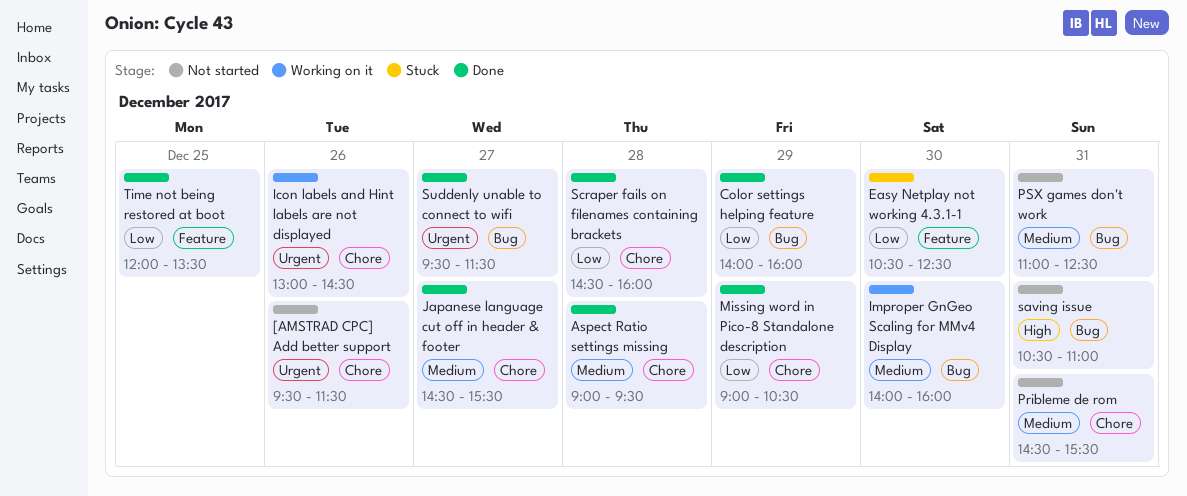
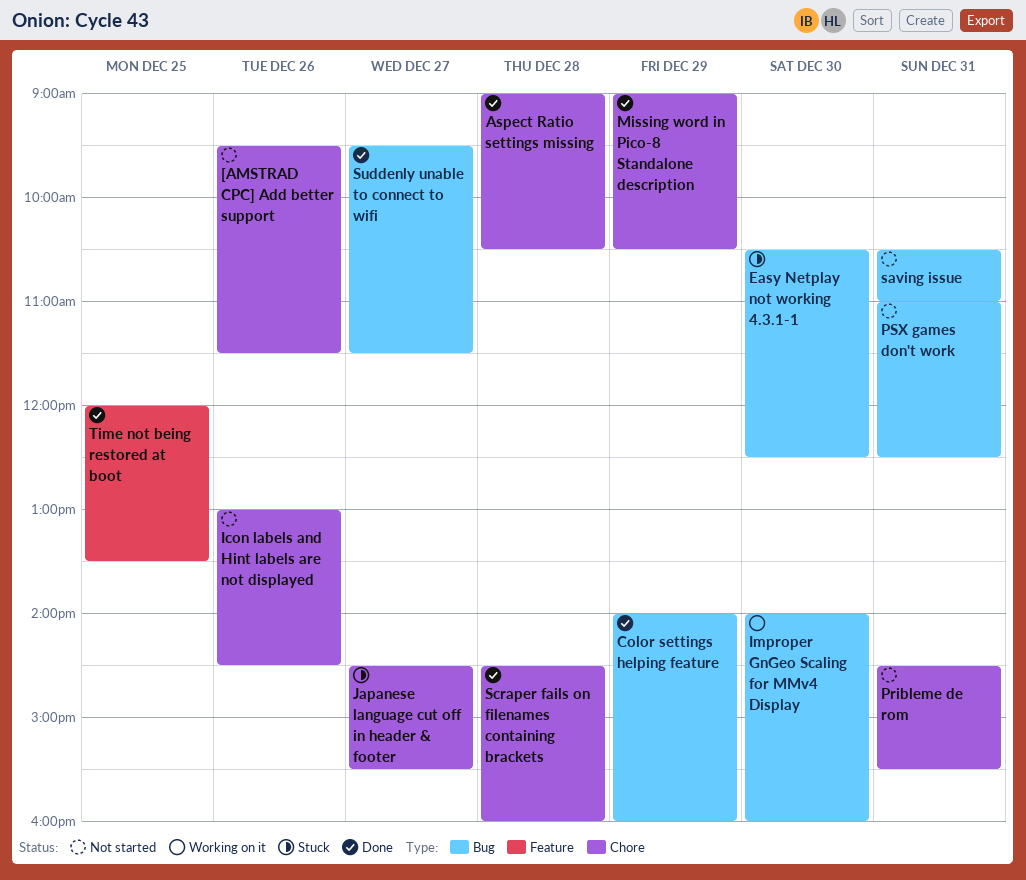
Aspect Ratio settings missing, ends: 09:30 -> 10:30
Easy Netplay not working 4.3.1-1, label: Feature -> Bug
Icon labels and Hint labels are not displayed, status: Working on it -> Not started
Japanese language cut off in header & footer, status: Done -> Stuck

